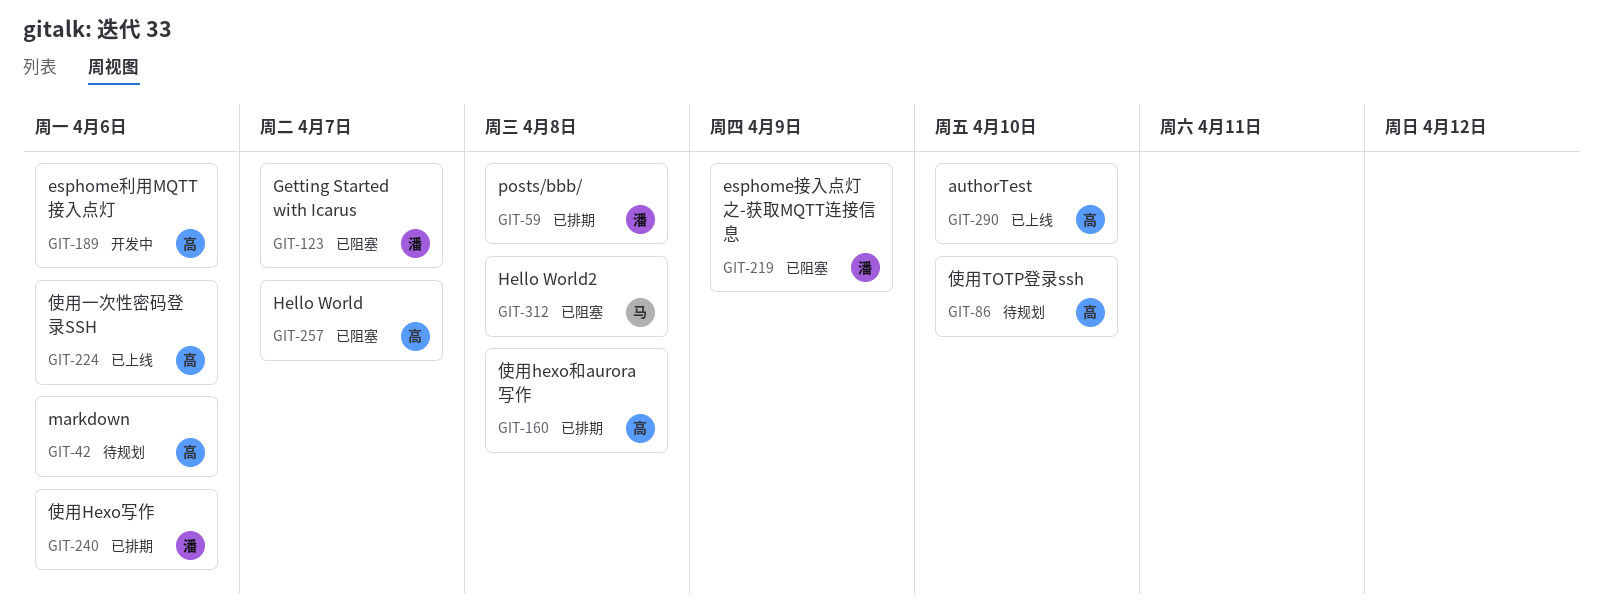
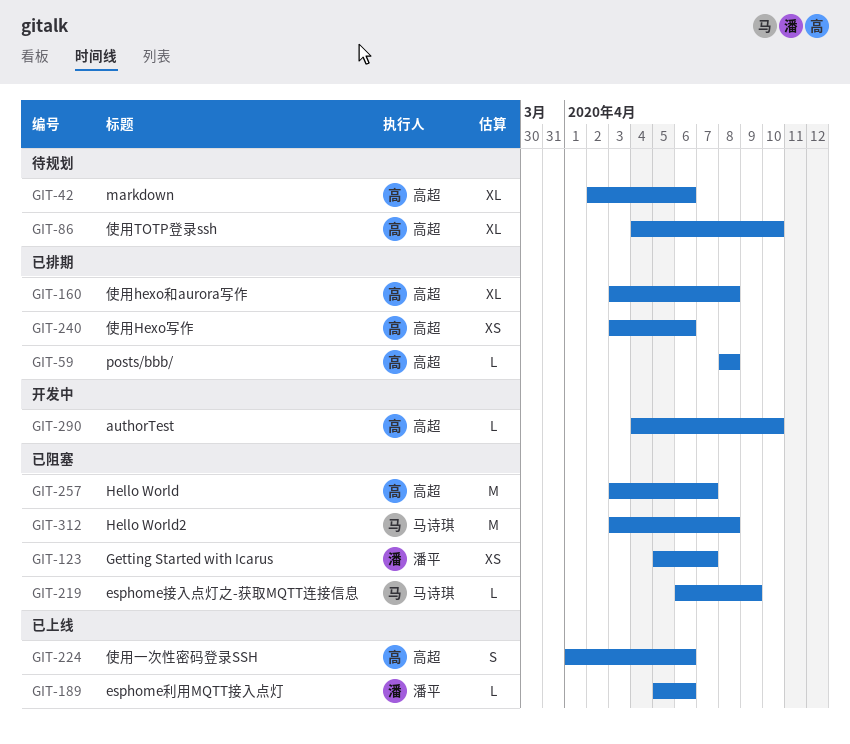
GIT-59, owner: 潘平 -> 高超
GIT-189, status: 开发中 -> 已上线
GIT-189, owner: 高超 -> 潘平
GIT-219, owner: 潘平 -> 马诗琪
GIT-240, owner: 潘平 -> 高超
GIT-290, status: 已上线 -> 开发中

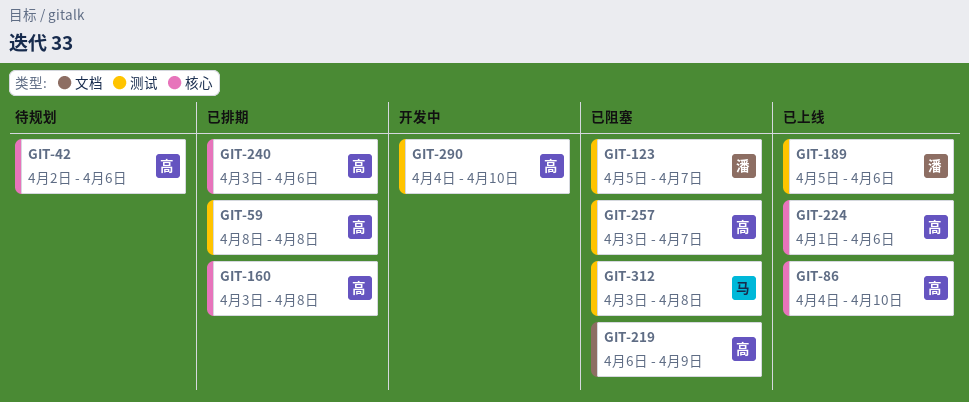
GIT-86, status: 待规划 -> 已上线
GIT-219, owner: 马诗琪 -> 高超

